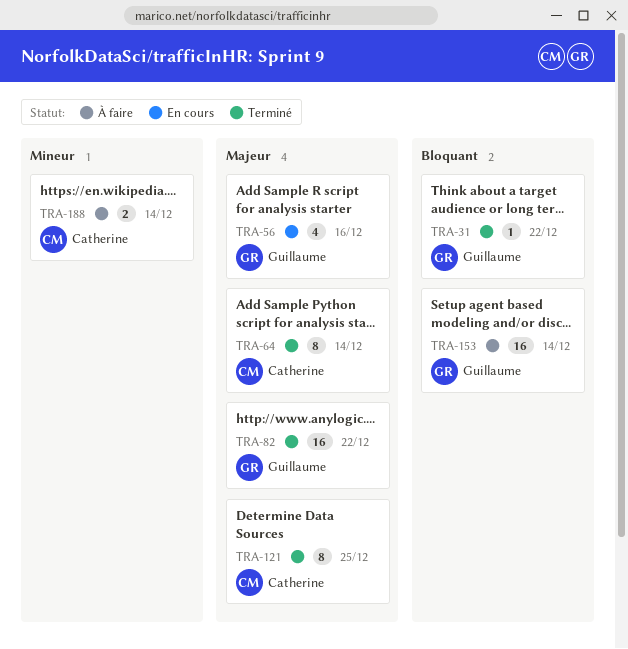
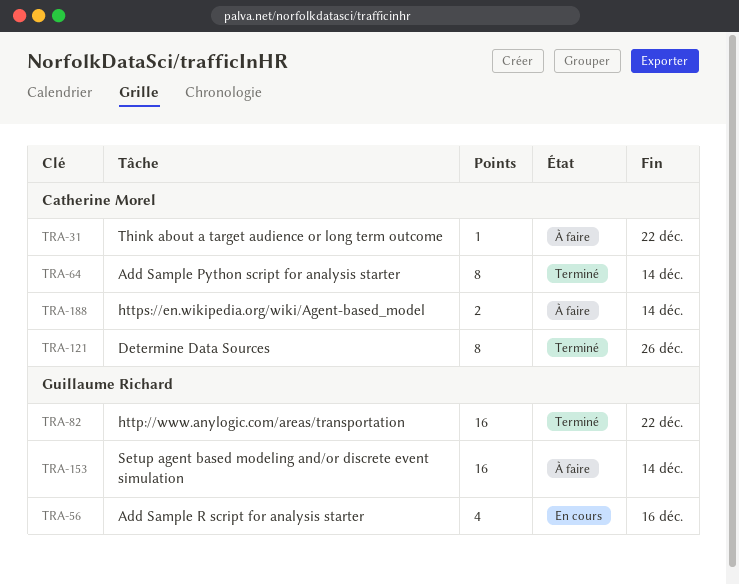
TRA-31, status: Terminé -> À faire
TRA-31, owner: Guillaume Richard -> Catherine Morel
TRA-121, due: Dec 25 -> Dec 26

